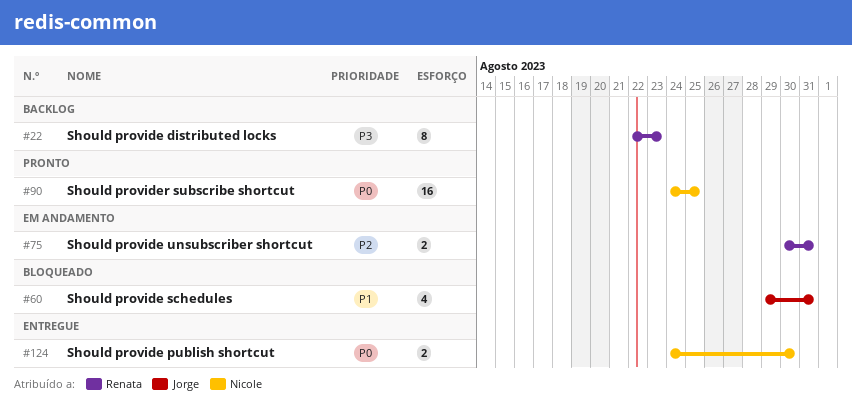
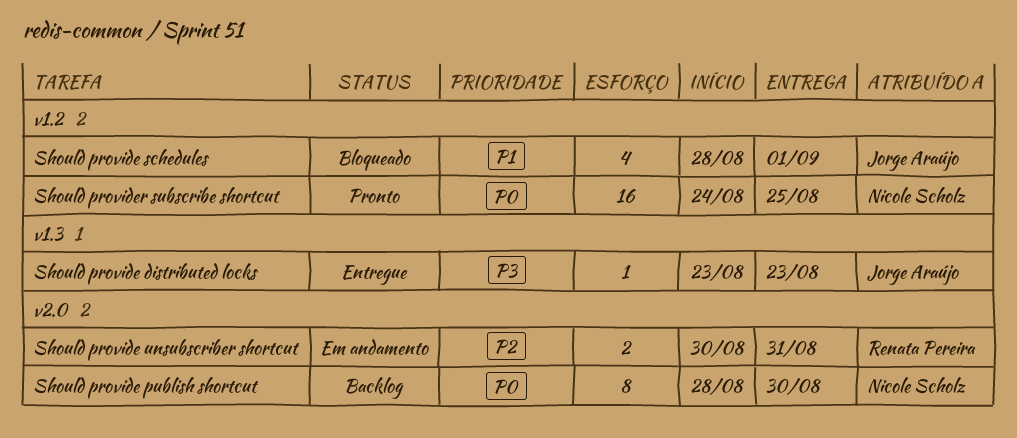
Should provide distributed locks, status: Backlog -> Entregue
Should provide distributed locks, owner: Renata Pereira -> Jorge Araújo
Should provide distributed locks, estimate: 8 -> 1
Should provide distributed locks, start: Aug 22 -> Aug 23
Should provide publish shortcut, status: Entregue -> Backlog
Should provide publish shortcut, estimate: 2 -> 8
Should provide publish shortcut, start: Aug 24 -> Aug 28
Should provide schedules, start: Aug 29 -> Aug 28
Should provide schedules, due: Aug 31 -> Sep 1

